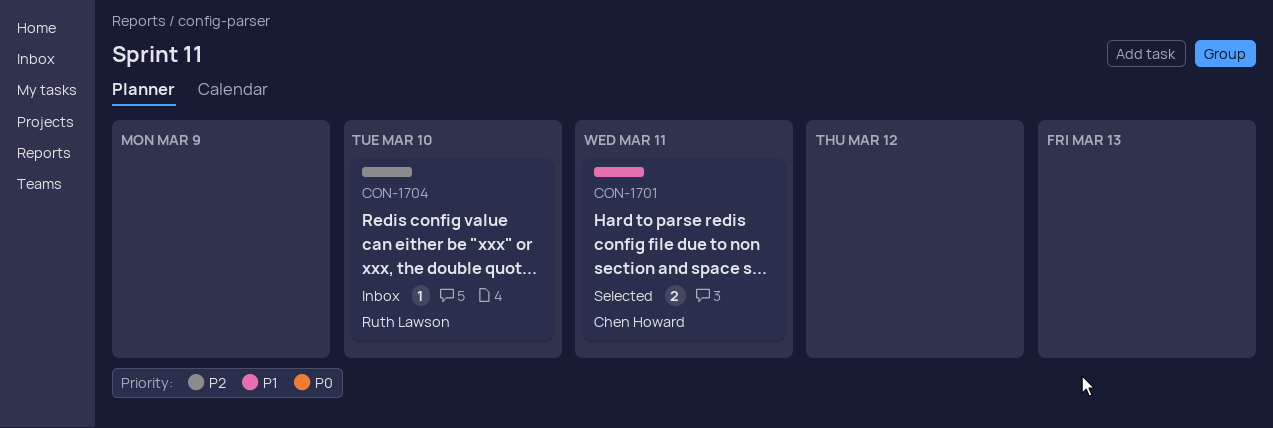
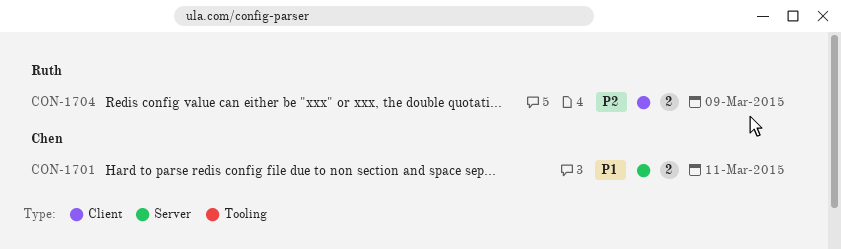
CON-1704, estimate: 1 -> 2
CON-1704, due: Mar 10 -> Mar 9

